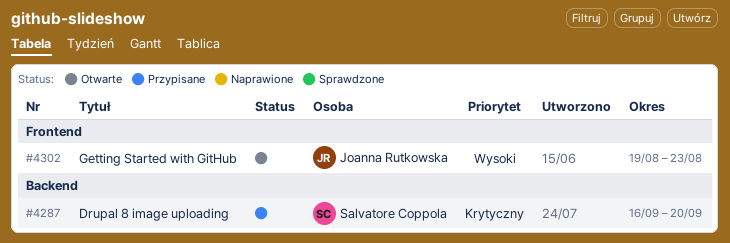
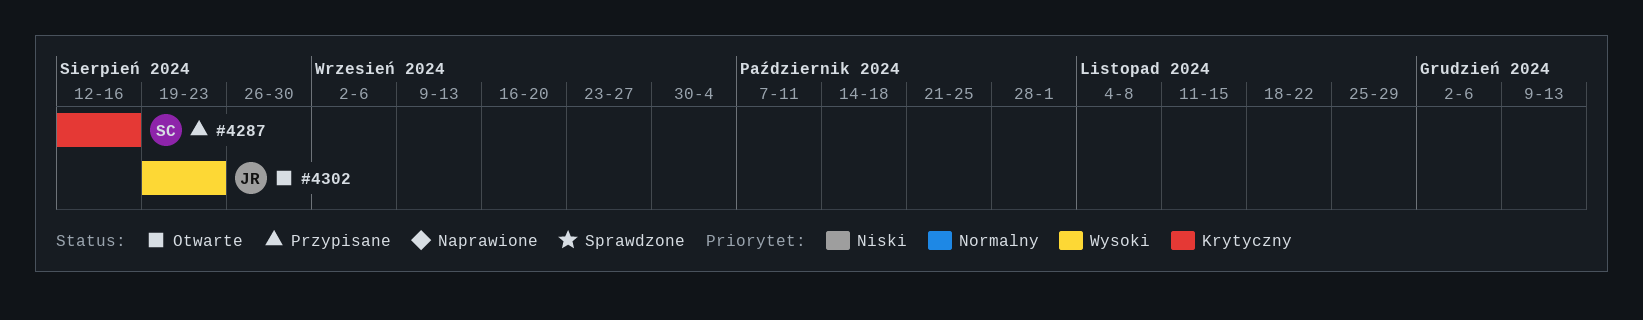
#4287, start: Sep 16 -> Aug 12
#4287, due: Sep 20 -> Aug 16

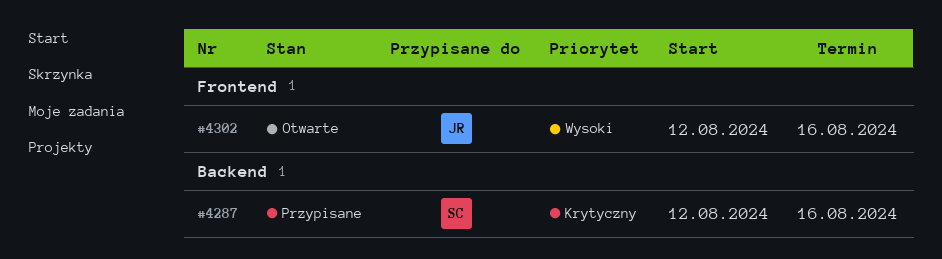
#4302, start: Aug 19 -> Aug 12
#4302, due: Aug 23 -> Aug 16

